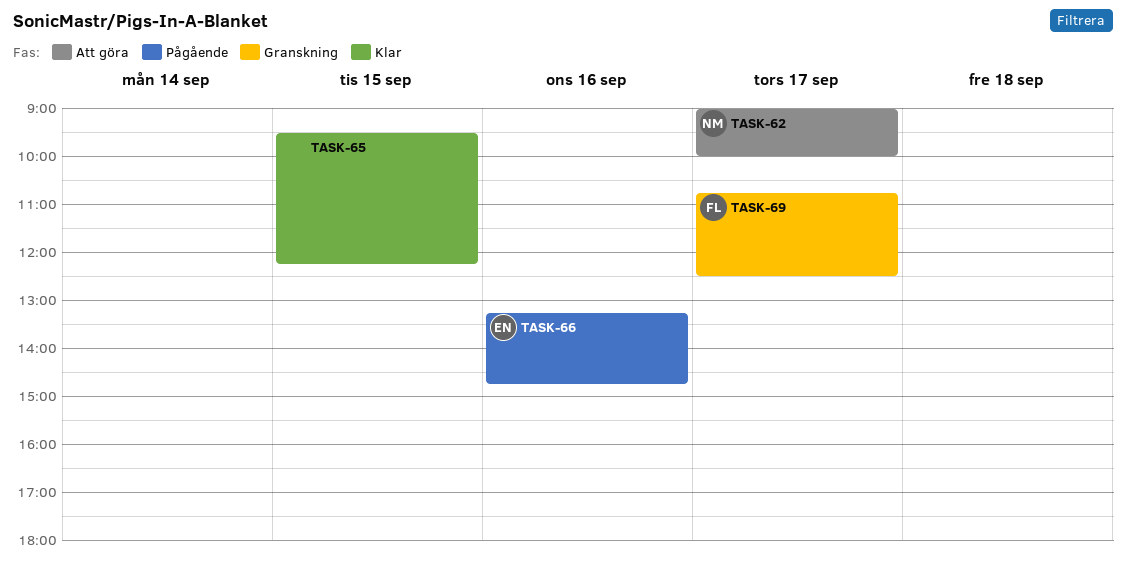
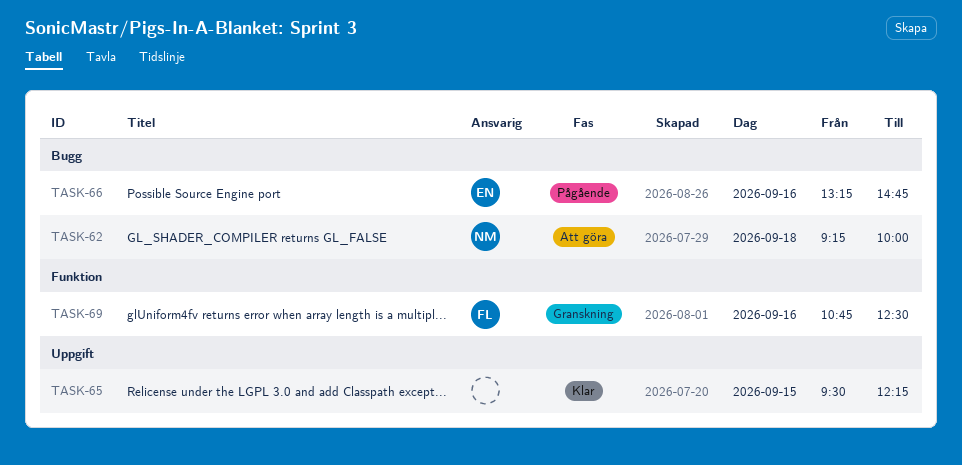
TASK-62, day: Sep 17 -> Sep 18
TASK-62, begins: 09:00 -> 09:15
TASK-69, day: Sep 17 -> Sep 16

